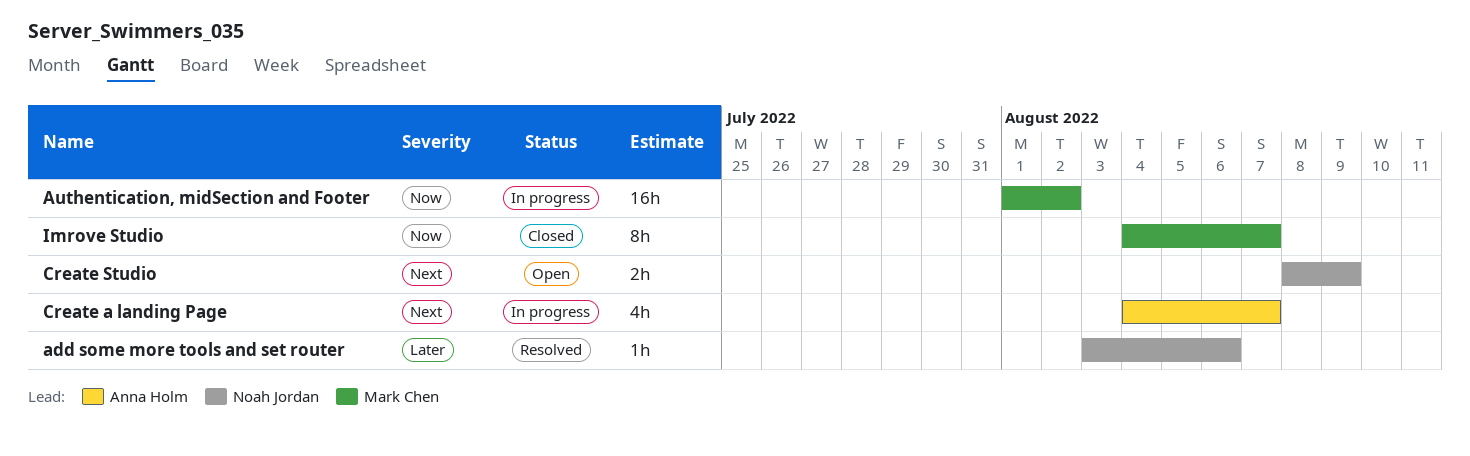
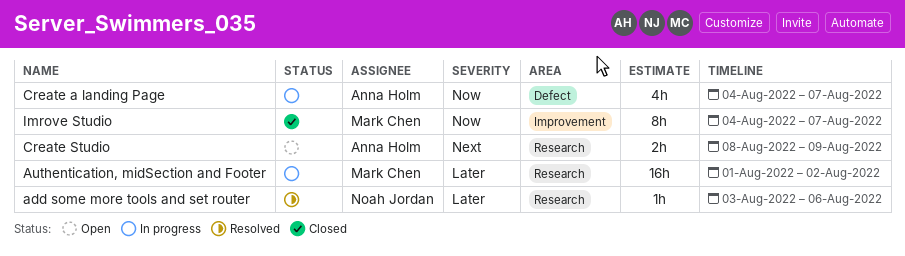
Authentication, midSection and Footer, priority: Now -> Later
Create a landing Page, priority: Next -> Now
Create Studio, owner: Noah Jordan -> Anna Holm

